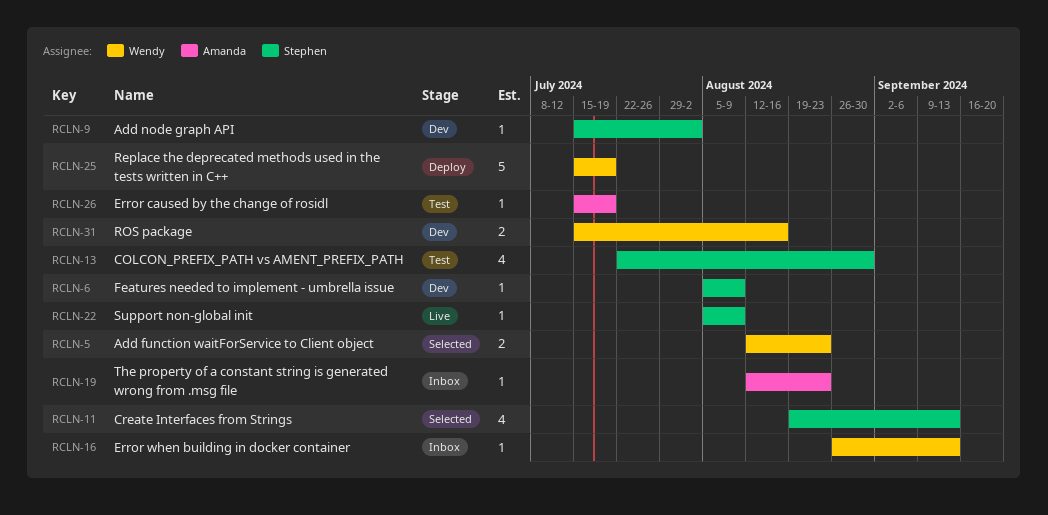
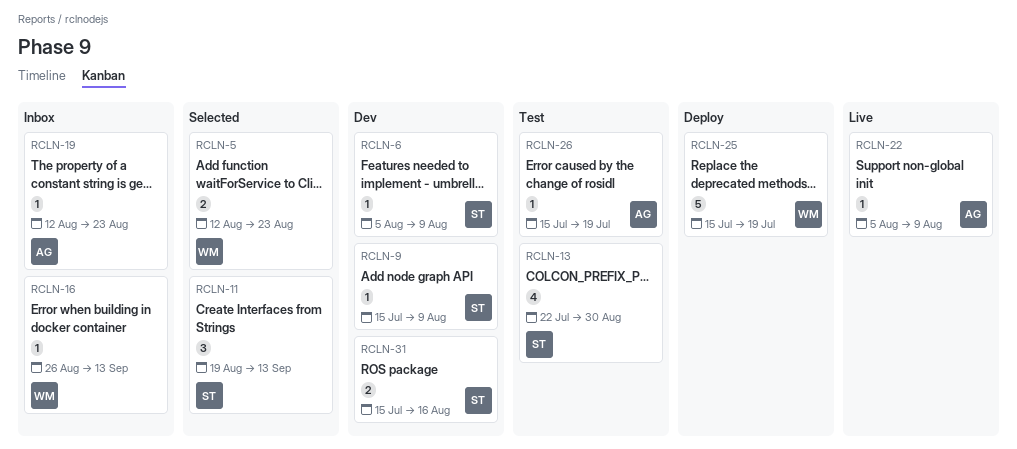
RCLN-9, due: Aug 2 -> Aug 9
RCLN-11, estimate: 4 -> 3
RCLN-22, owner: Stephen -> Amanda
RCLN-31, owner: Wendy -> Stephen

